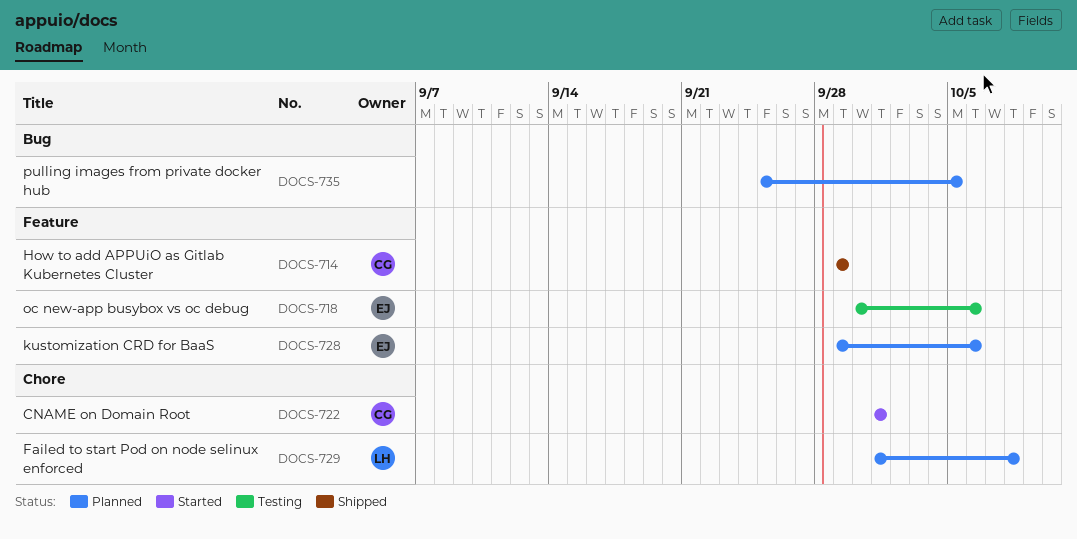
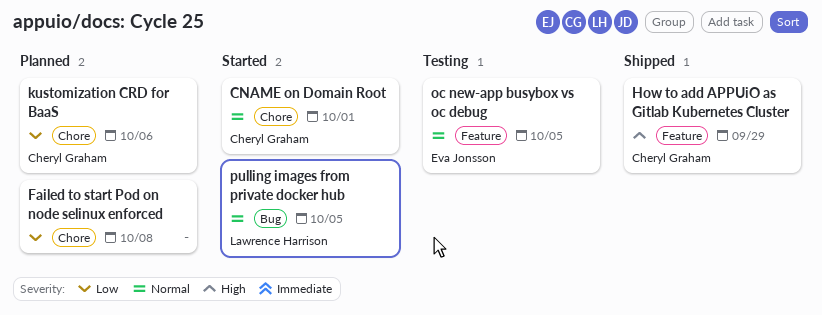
Failed to start Pod on node selinux enforced, owner: Lawrence Harrison -> none
kustomization CRD for BaaS, owner: Eva Jonsson -> Cheryl Graham
kustomization CRD for BaaS, label: Feature -> Chore
oc new-app busybox vs oc debug, due: Oct 6 -> Oct 5
pulling images from private docker hub, status: Planned -> Started
pulling images from private docker hub, owner: none -> Lawrence Harrison

